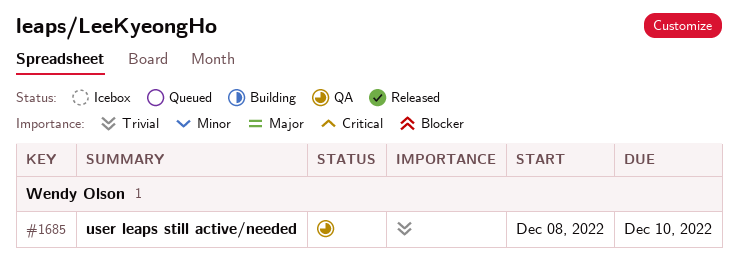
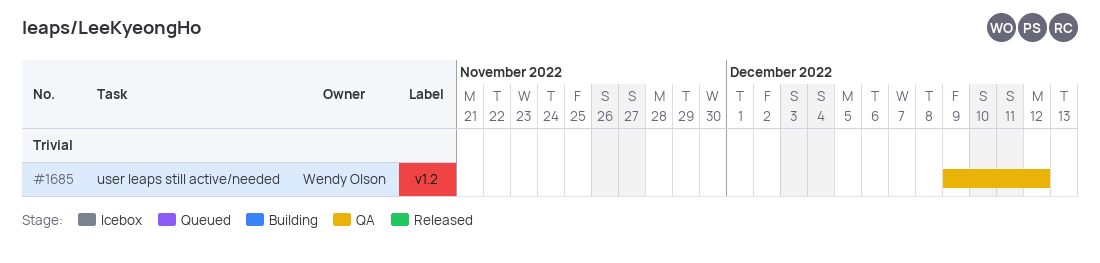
#1685, start: Dec 8 -> Dec 9
#1685, due: Dec 10 -> Dec 12

